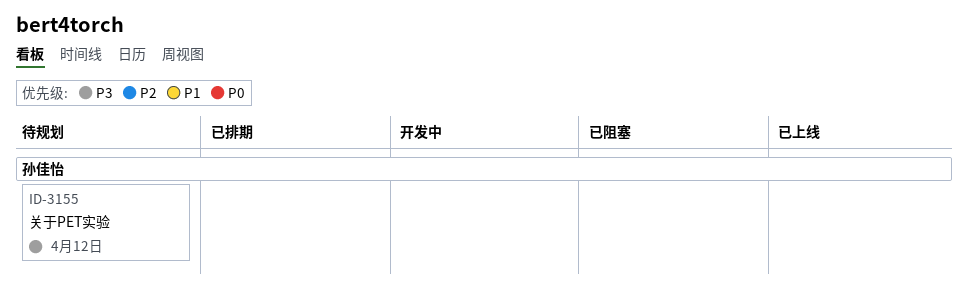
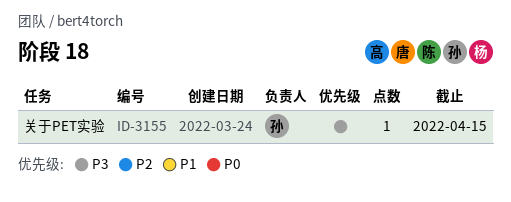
ID-3155, due: Apr 12 -> Apr 15

